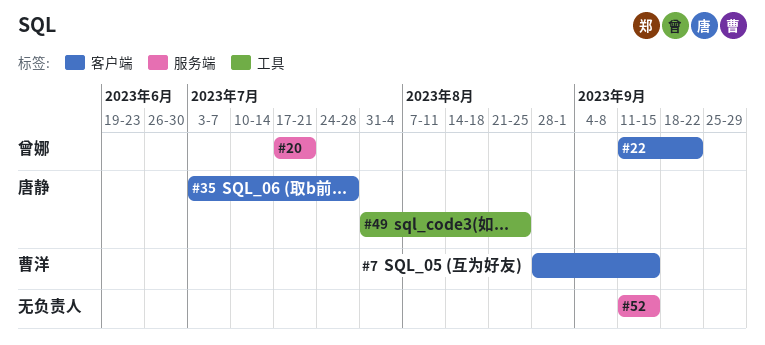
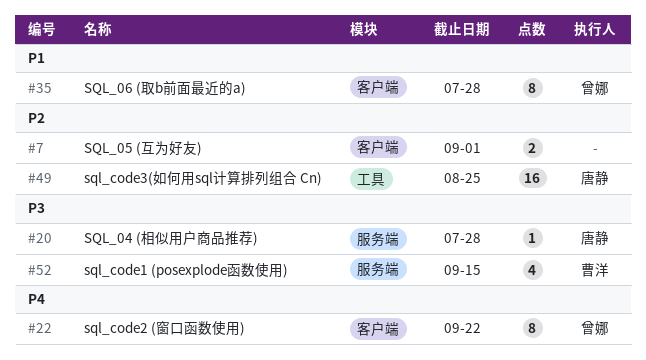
#7, owner: 曹洋 -> none
#7, due: Sep 15 -> Sep 1
#20, owner: 曾娜 -> 唐静
#20, due: Jul 21 -> Jul 28
#35, owner: 唐静 -> 曾娜
#52, owner: none -> 曹洋

